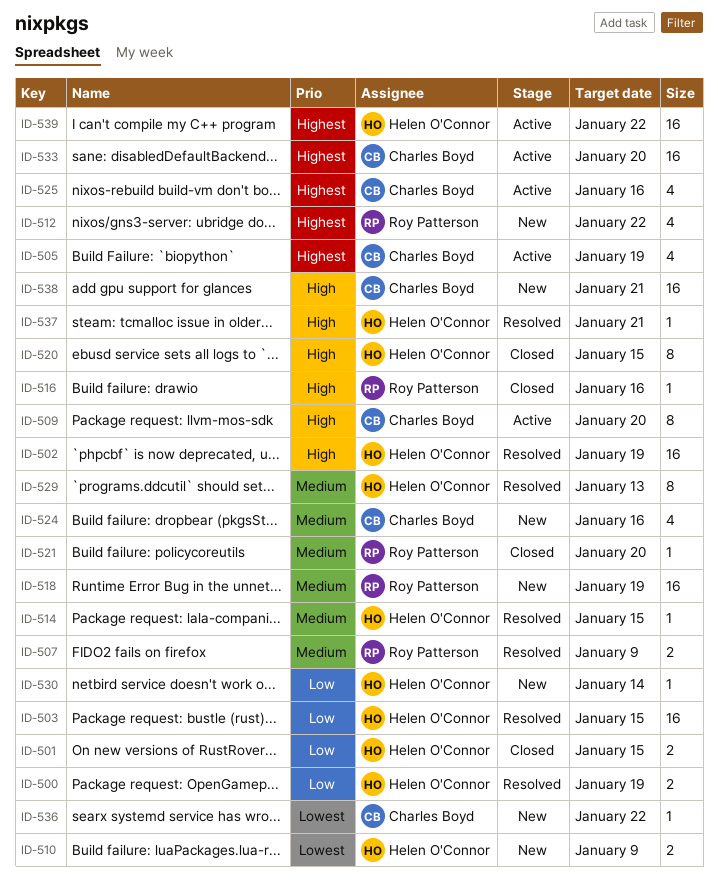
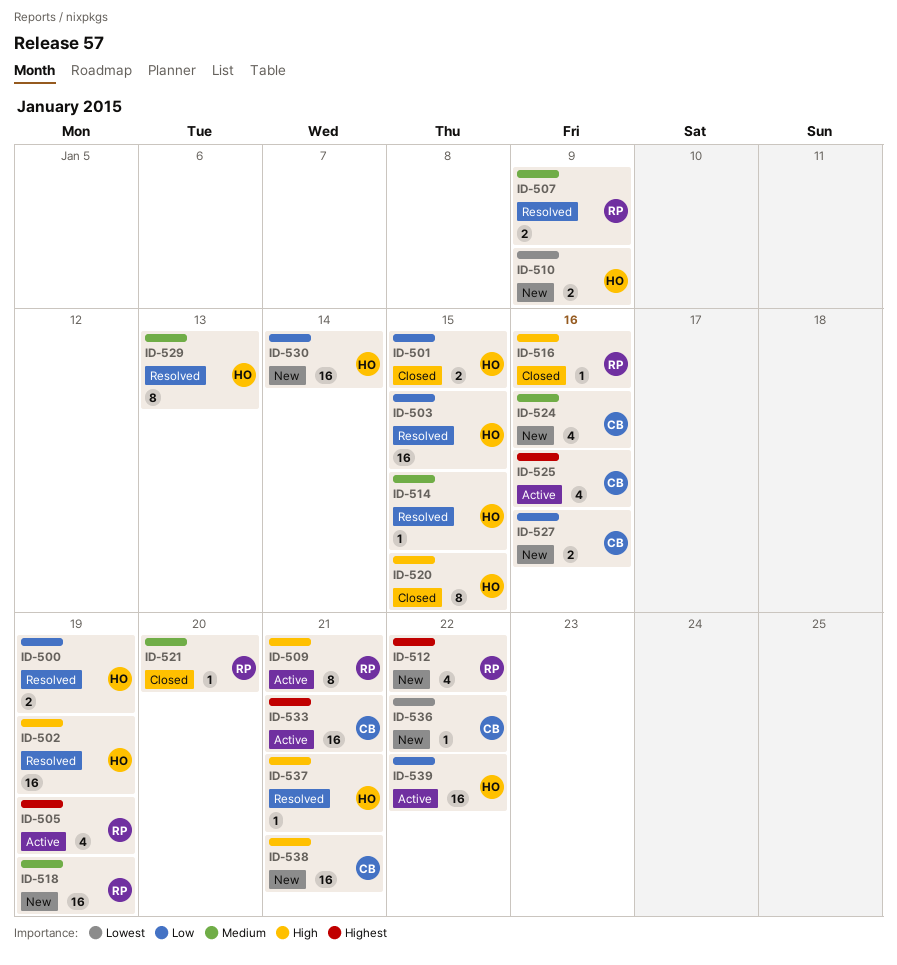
ID-505, owner: Charles Boyd -> Roy Patterson
ID-509, owner: Charles Boyd -> Roy Patterson
ID-509, due: Jan 20 -> Jan 21
ID-527: none -> present
ID-530, estimate: 1 -> 16
ID-533, due: Jan 20 -> Jan 21
ID-539, priority: Highest -> Low

